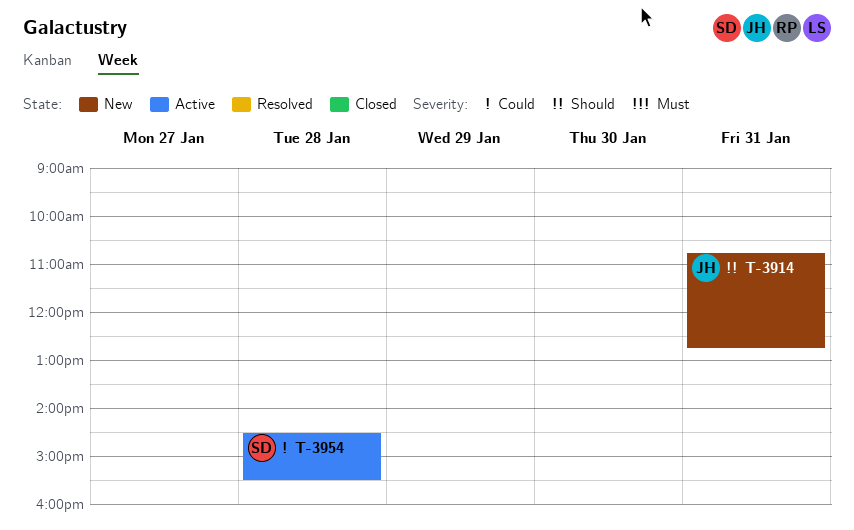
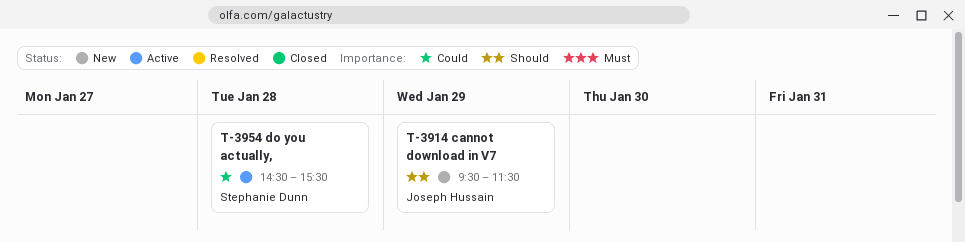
T-3914, day: Jan 31 -> Jan 29
T-3914, begins: 10:45 -> 09:30
T-3914, ends: 12:45 -> 11:30

